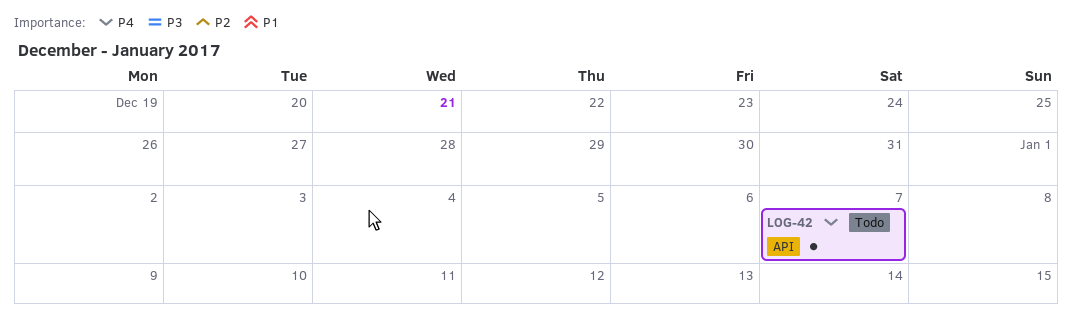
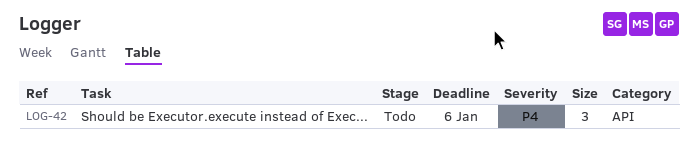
LOG-42, estimate: 1 -> 3
LOG-42, due: Jan 7 -> Jan 6

